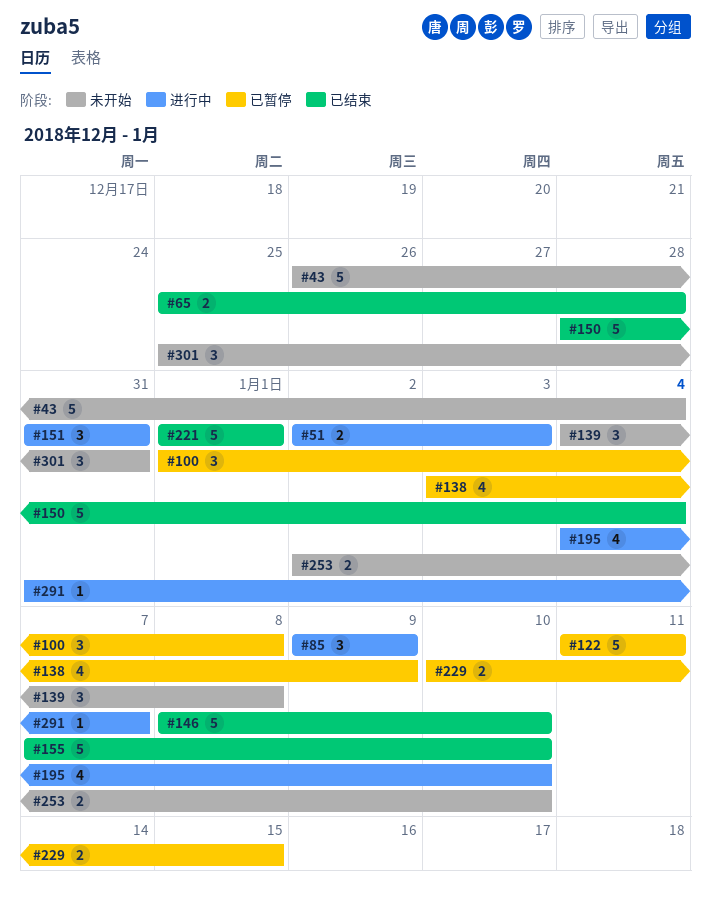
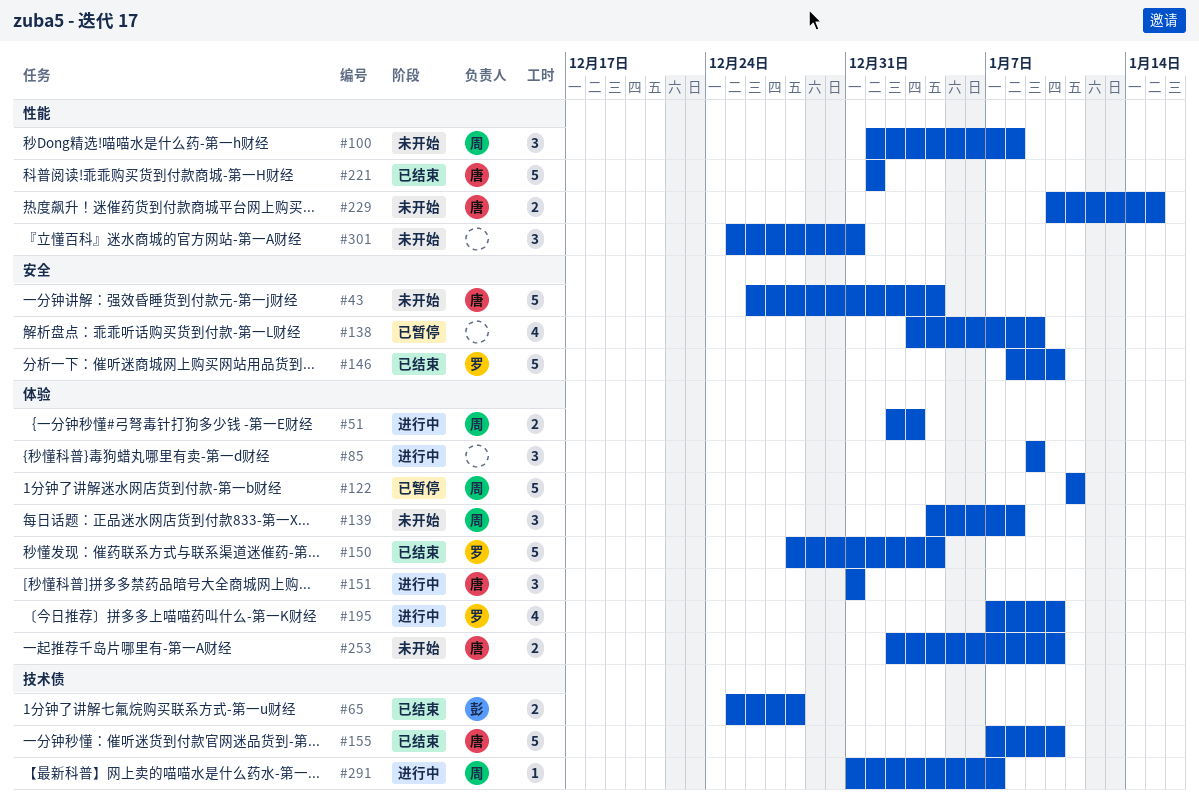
#100, status: 已暂停 -> 未开始
#195, start: Jan 4 -> Jan 7
#229, status: 已暂停 -> 未开始

